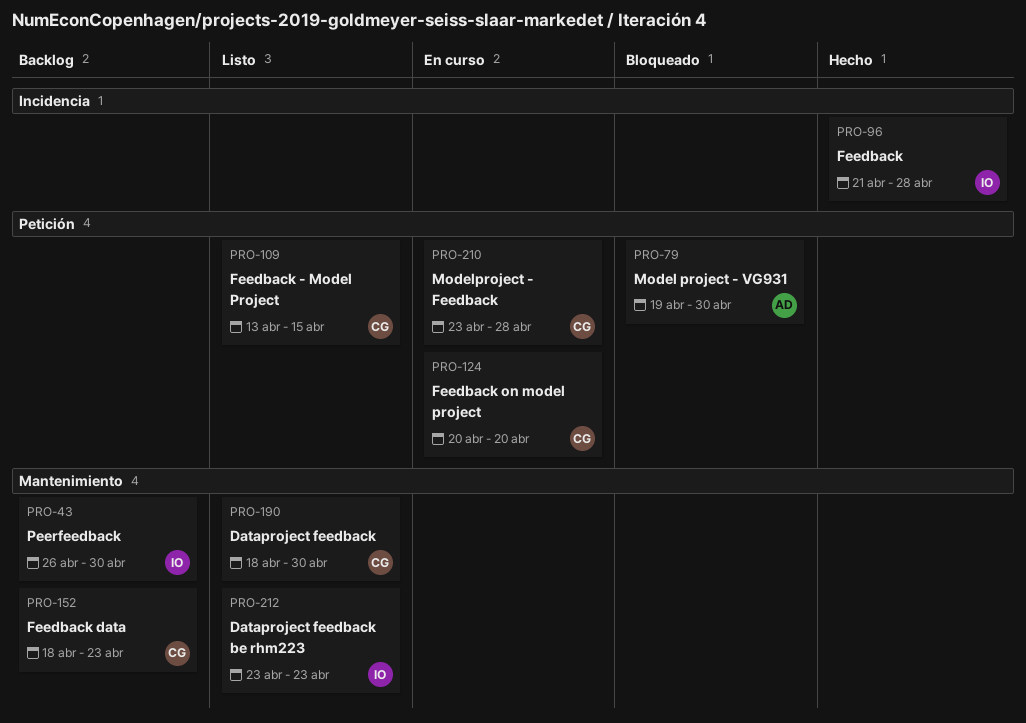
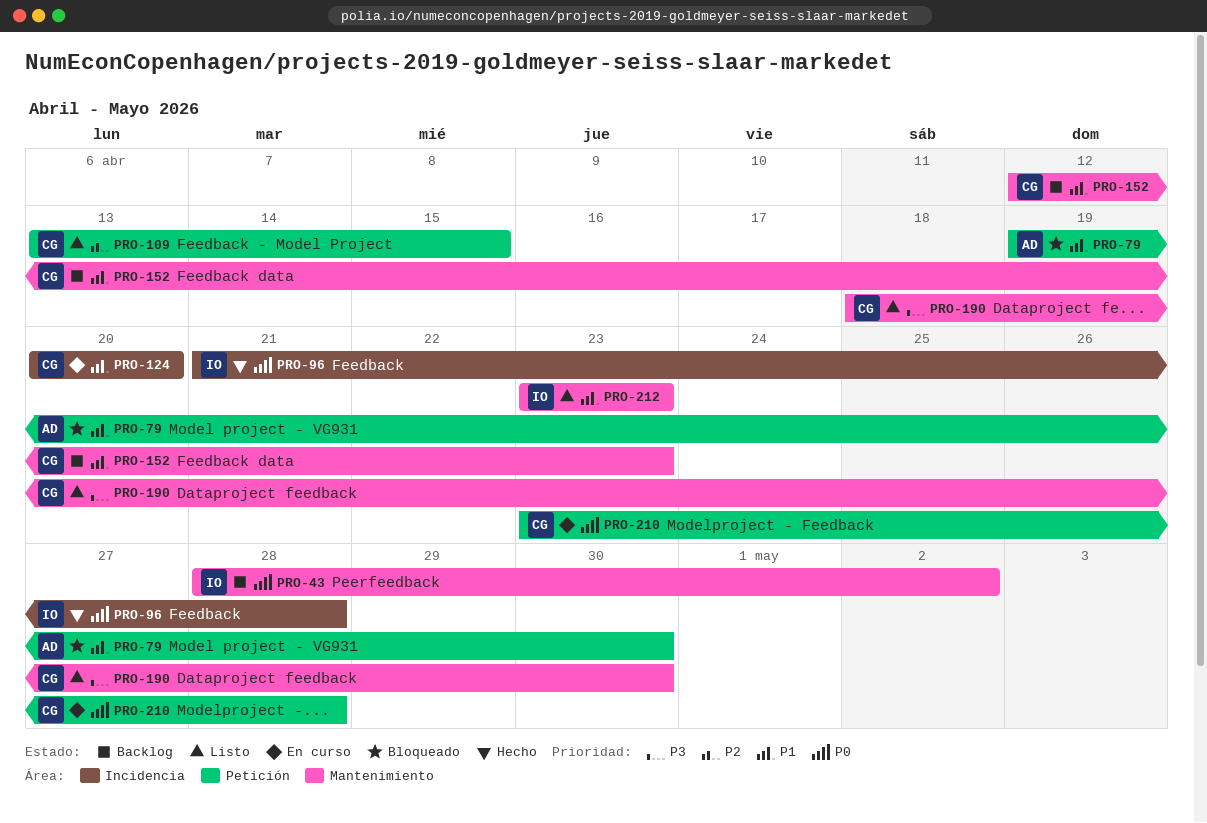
PRO-43, start: Apr 26 -> Apr 28
PRO-43, due: Apr 30 -> May 2
PRO-124, label: Petición -> Incidencia
PRO-152, start: Apr 18 -> Apr 12

